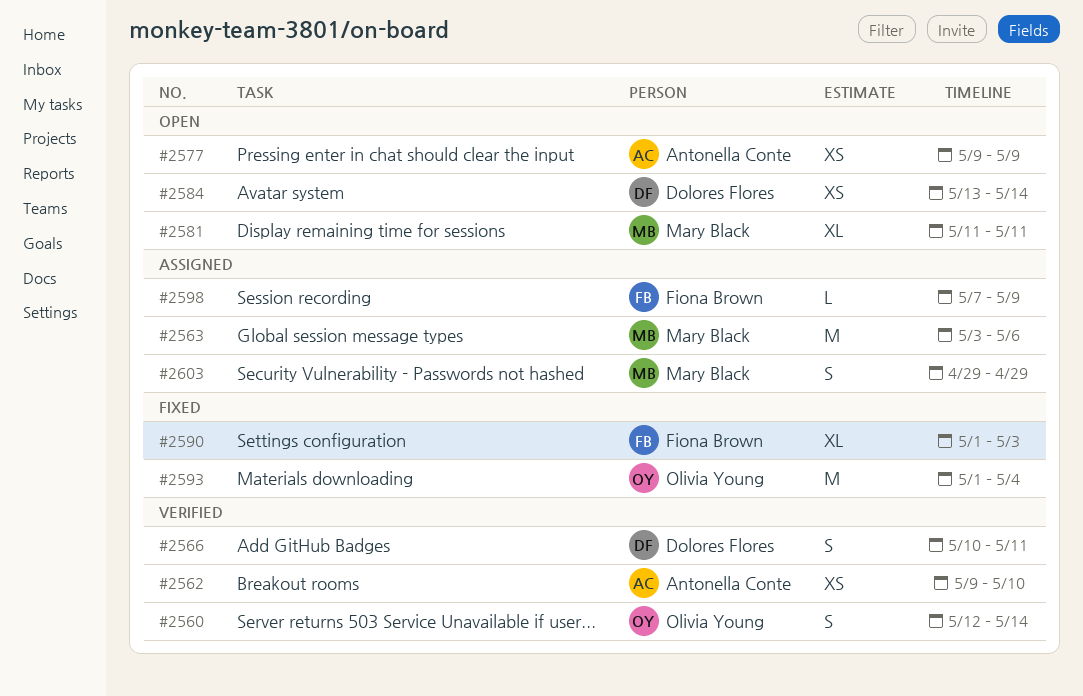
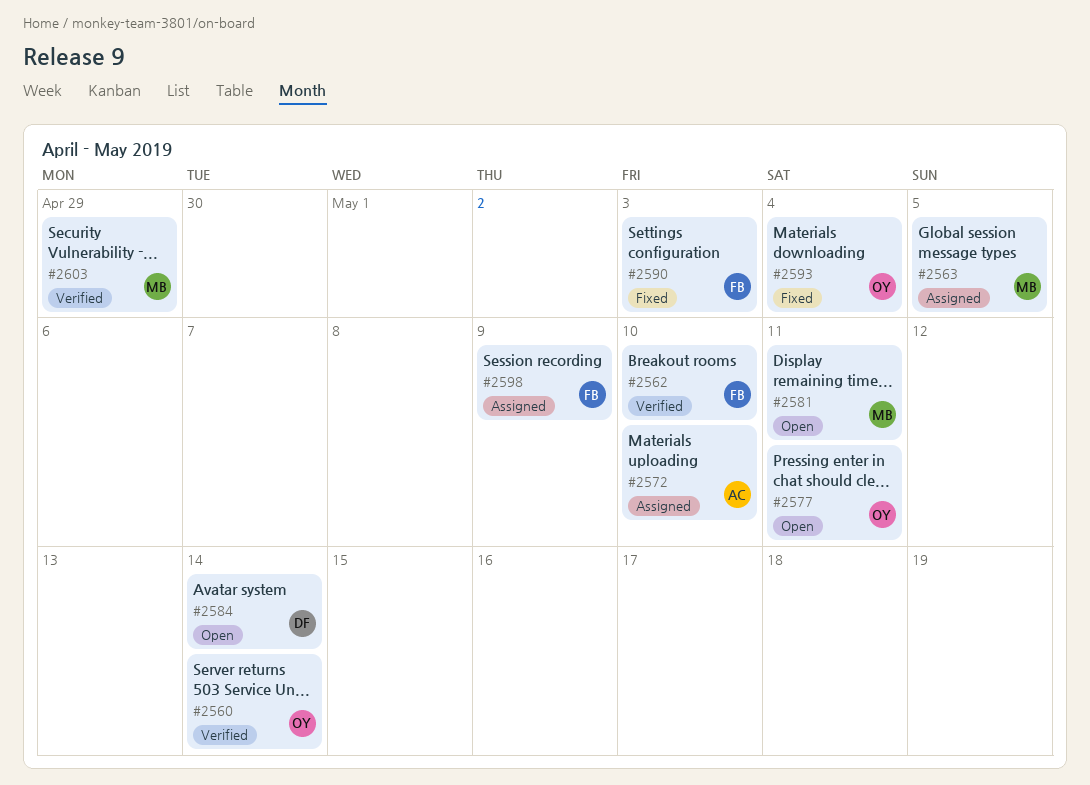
#2562, owner: Antonella Conte -> Fiona Brown
#2563, due: May 6 -> May 5
#2566: present -> none
#2572: none -> present
#2577, owner: Antonella Conte -> Olivia Young
#2577, due: May 9 -> May 11
#2603, status: Assigned -> Verified

